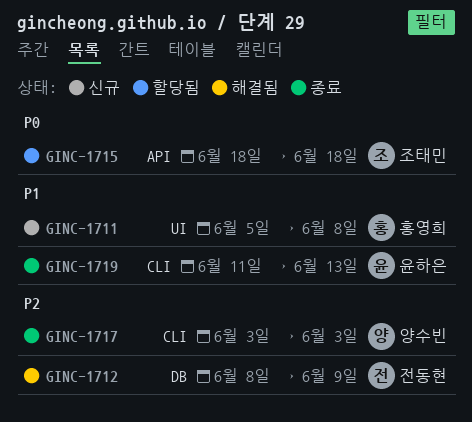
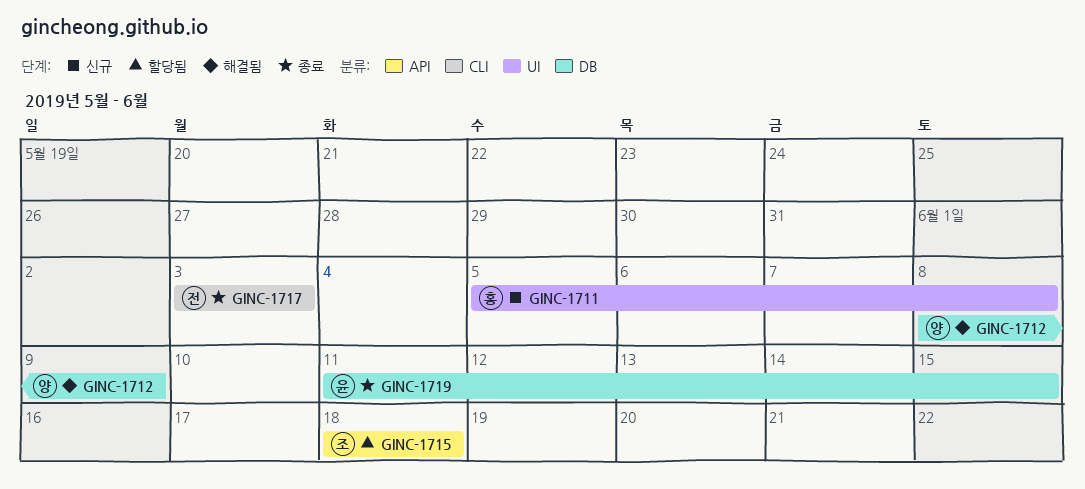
GINC-1712, owner: 전동현 -> 양수빈
GINC-1717, owner: 양수빈 -> 전동현
GINC-1719, label: CLI -> DB
GINC-1719, due: Jun 13 -> Jun 15

